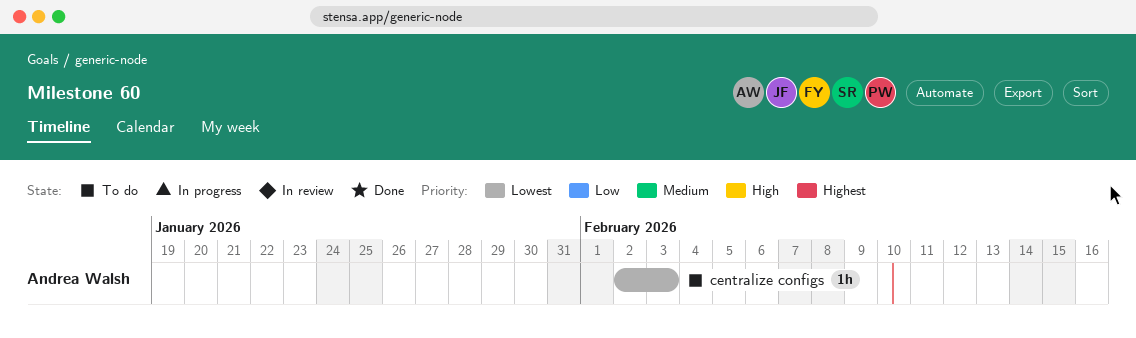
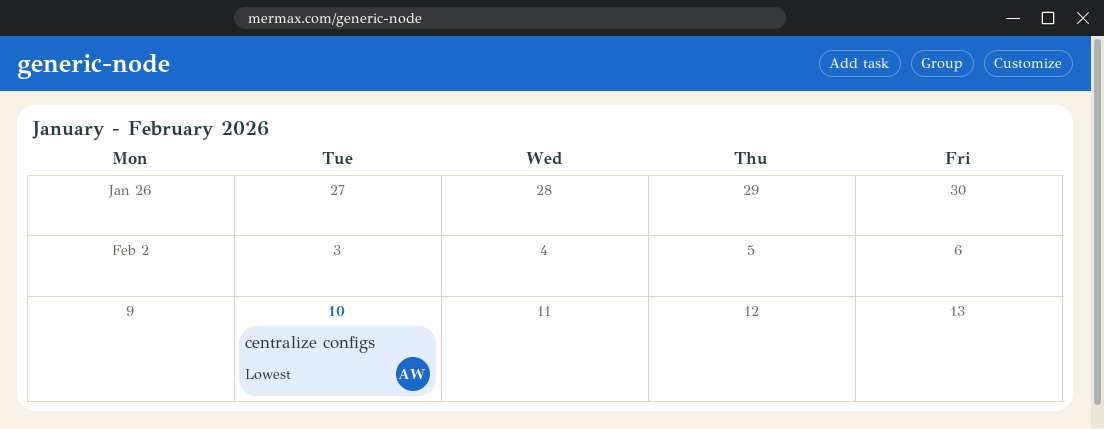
centralize configs, due: Feb 3 -> Feb 10

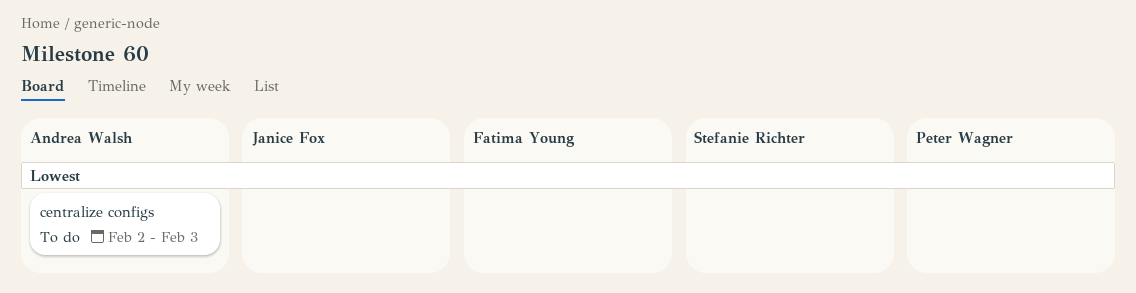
centralize configs, due: Feb 10 -> Feb 3

